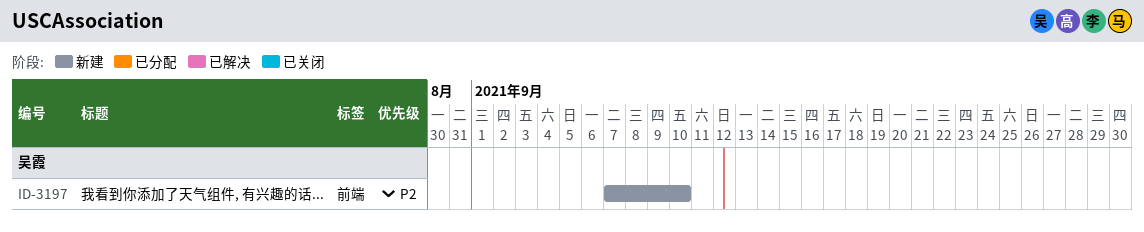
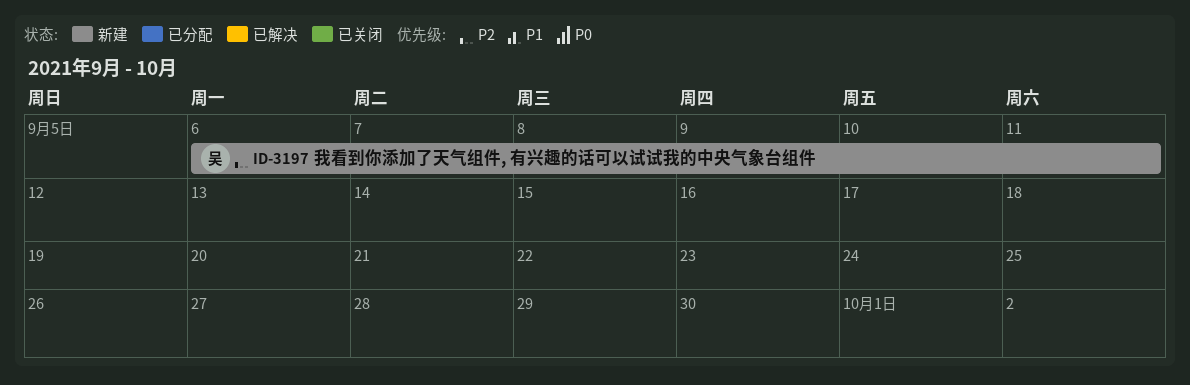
ID-3197, start: Sep 7 -> Sep 6
ID-3197, due: Sep 10 -> Sep 11

